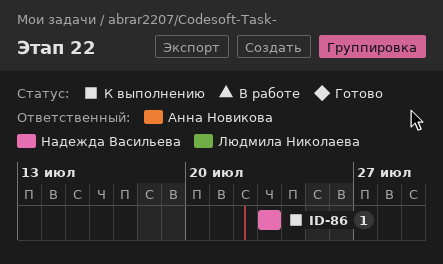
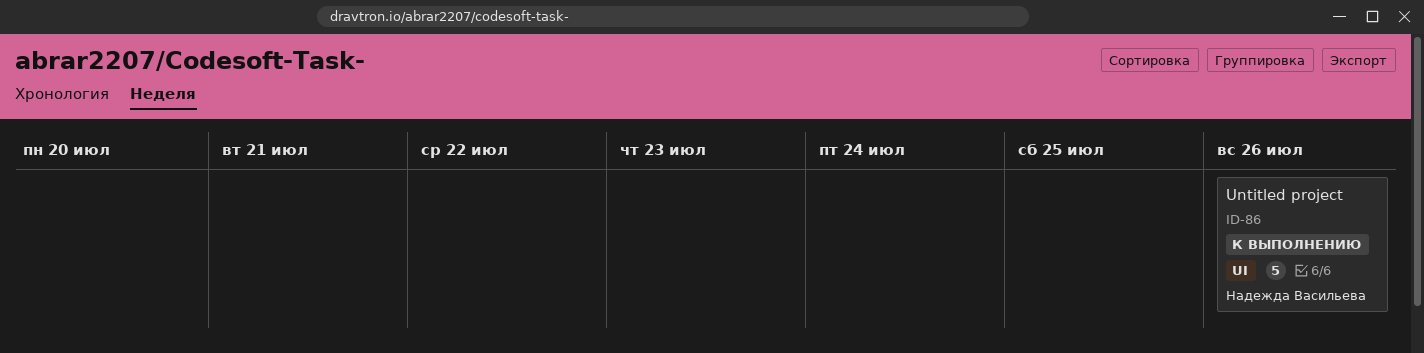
ID-86, estimate: 1 -> 5
ID-86, due: Jul 23 -> Jul 26

